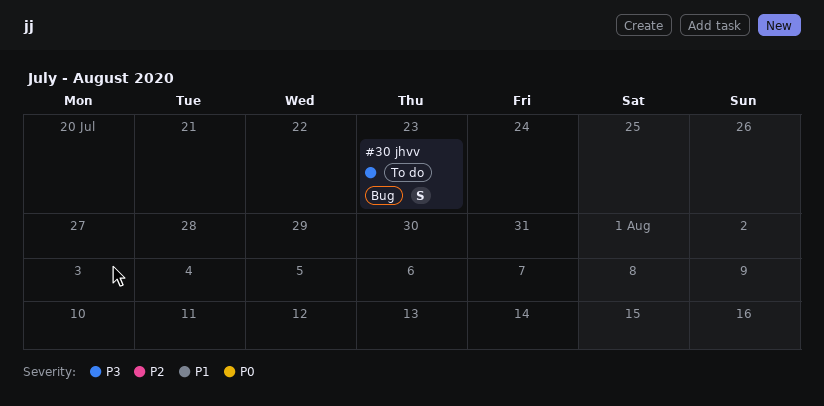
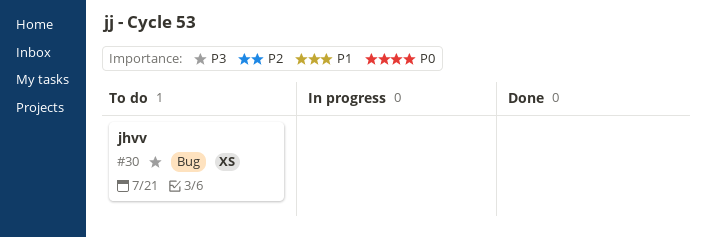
#30, estimate: S -> XS
#30, due: Jul 23 -> Jul 21

